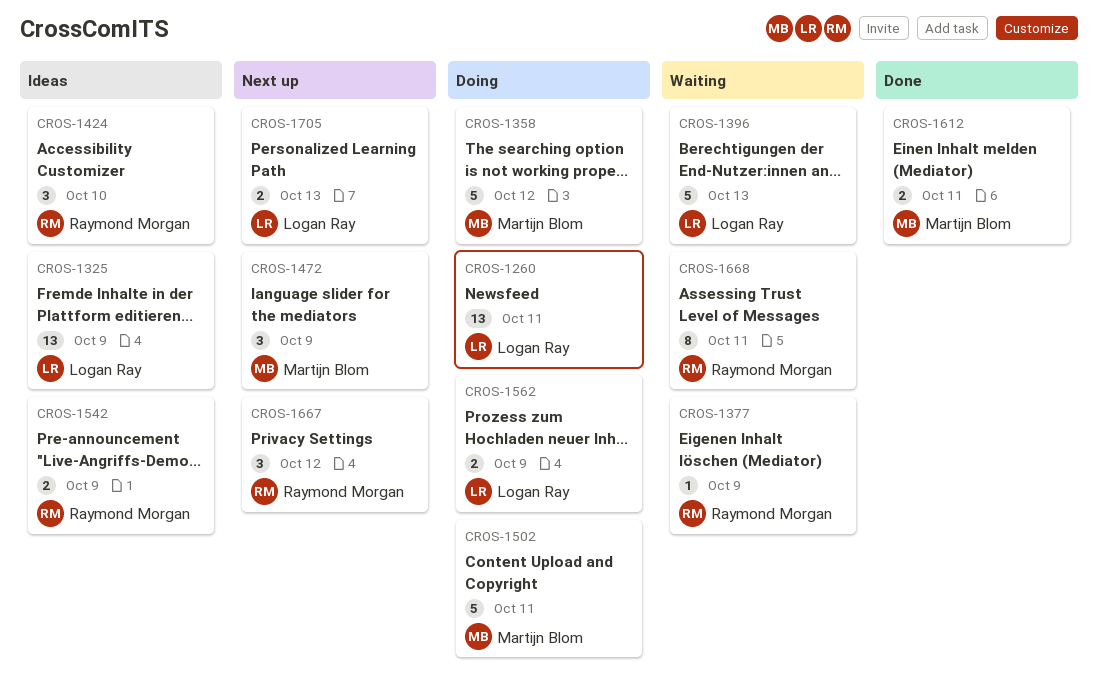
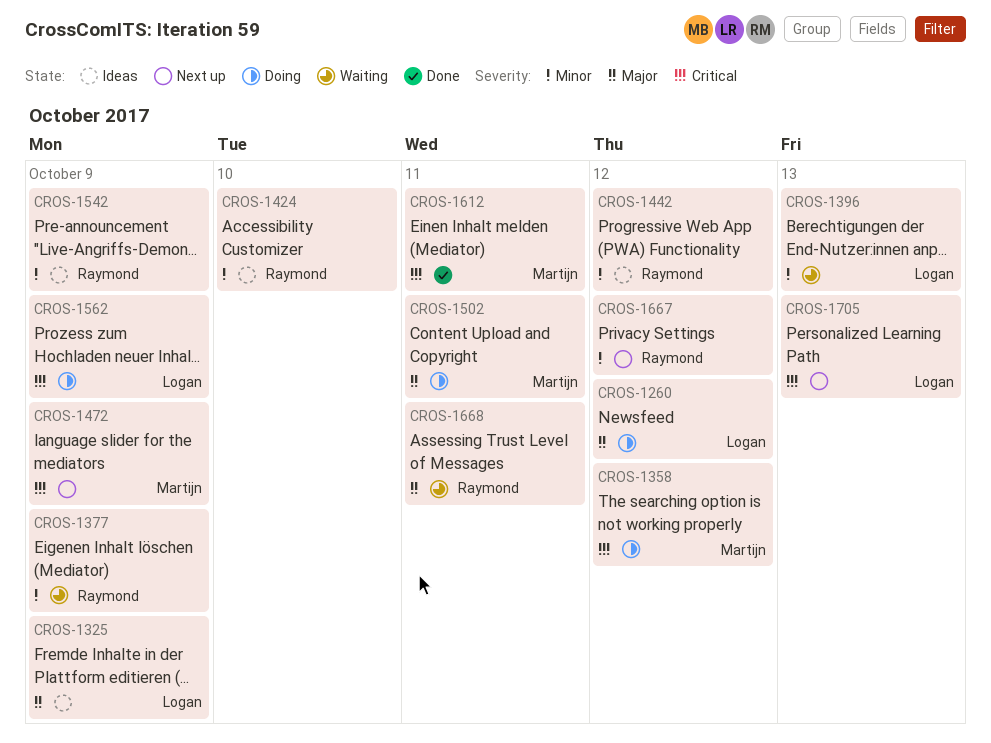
CROS-1260, due: Oct 11 -> Oct 12
CROS-1442: none -> present

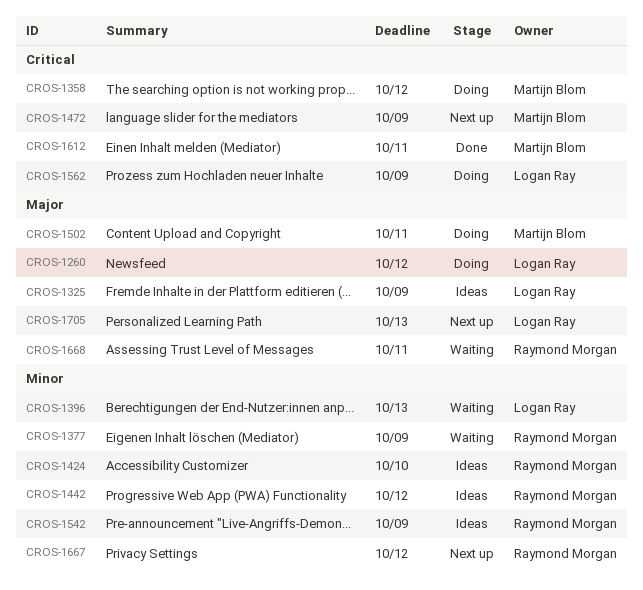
CROS-1705, priority: Critical -> Major

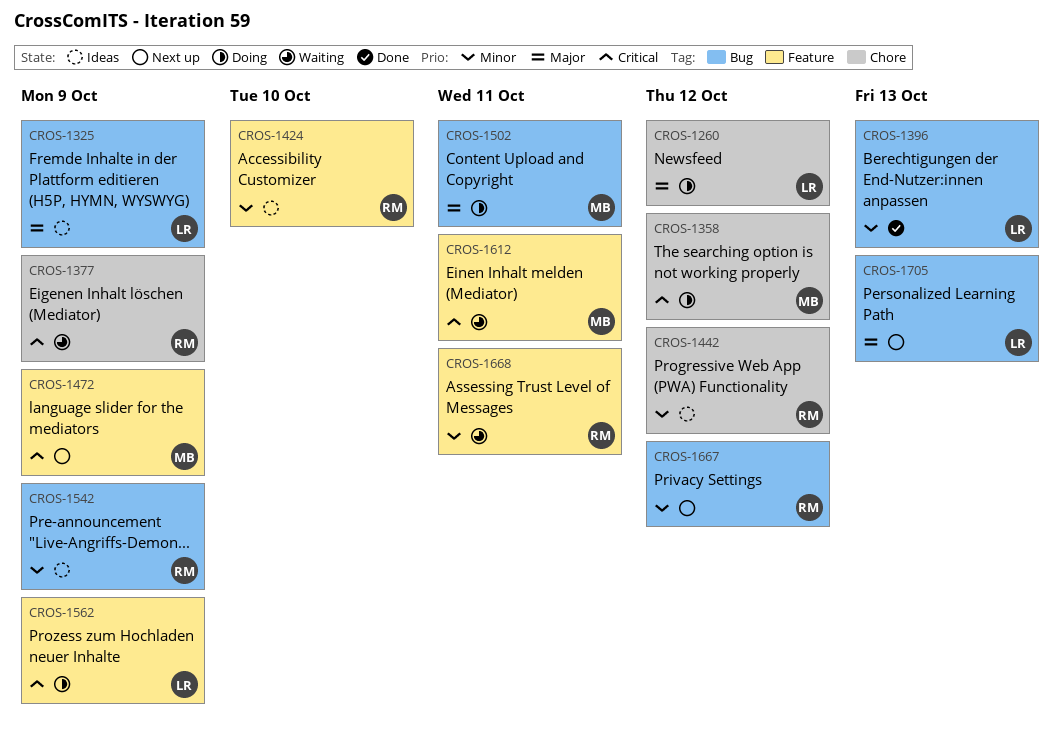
CROS-1377, priority: Minor -> Critical
CROS-1396, status: Waiting -> Done
CROS-1612, status: Done -> Waiting
CROS-1668, priority: Major -> Minor

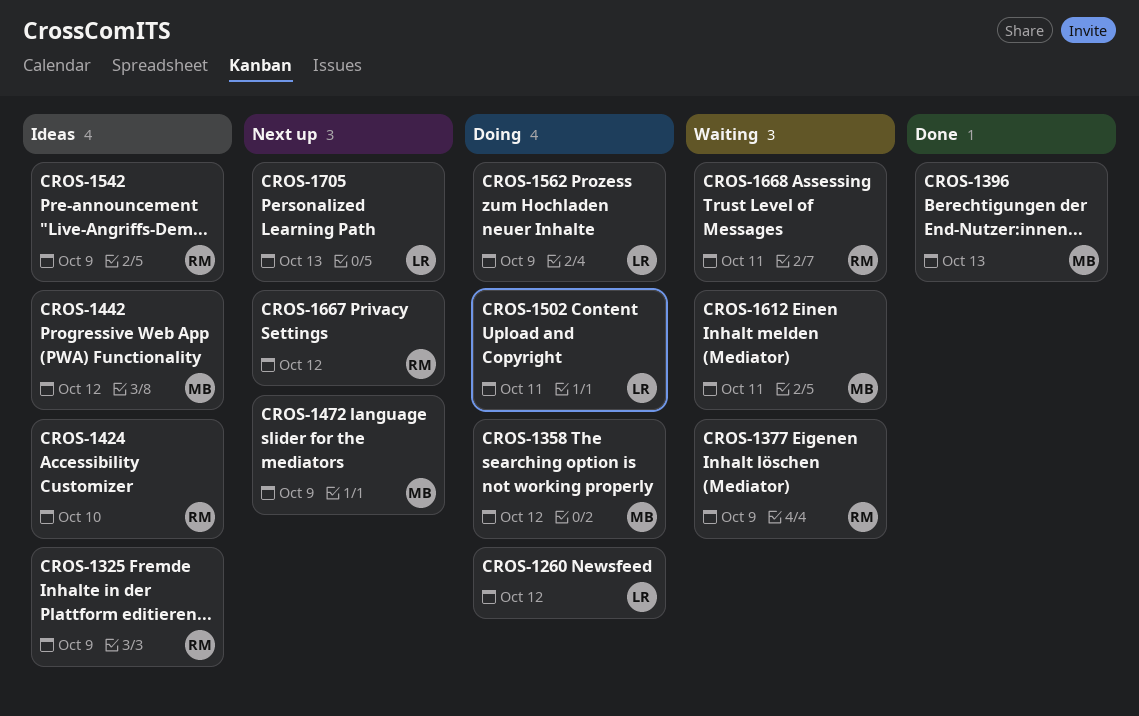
CROS-1325, owner: LR -> RM
CROS-1396, owner: LR -> MB
CROS-1442, owner: RM -> MB
CROS-1502, owner: MB -> LR

